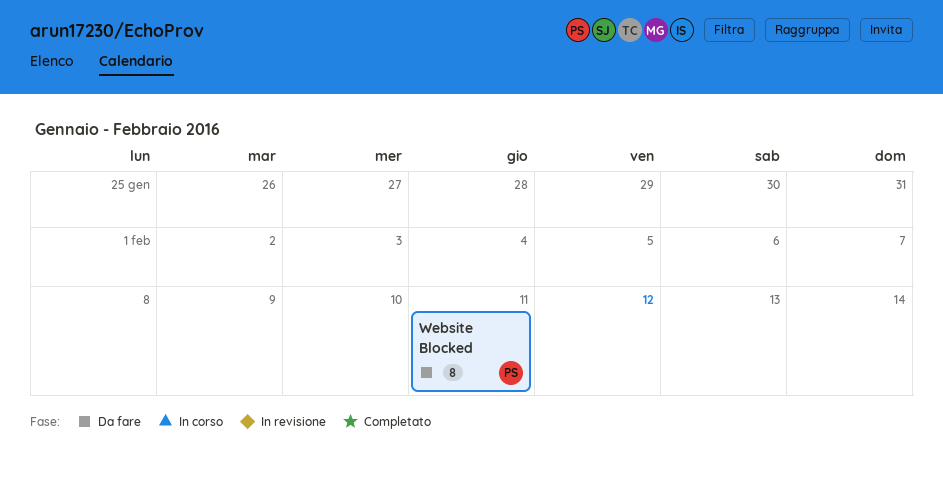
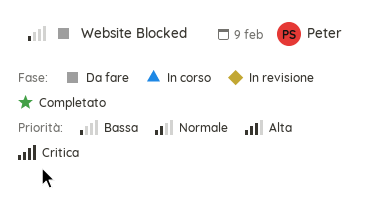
Website Blocked, due: Feb 11 -> Feb 9

